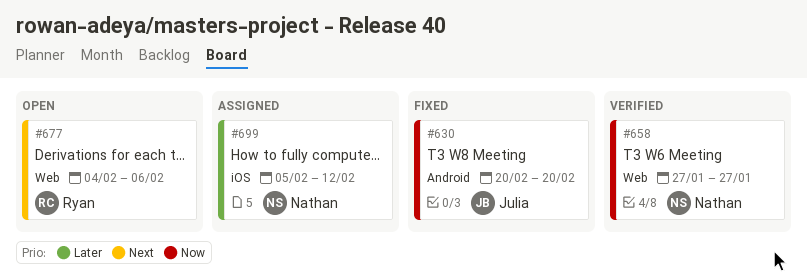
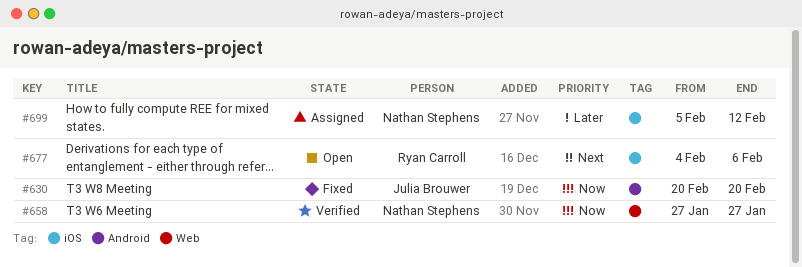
#677, label: Web -> iOS

